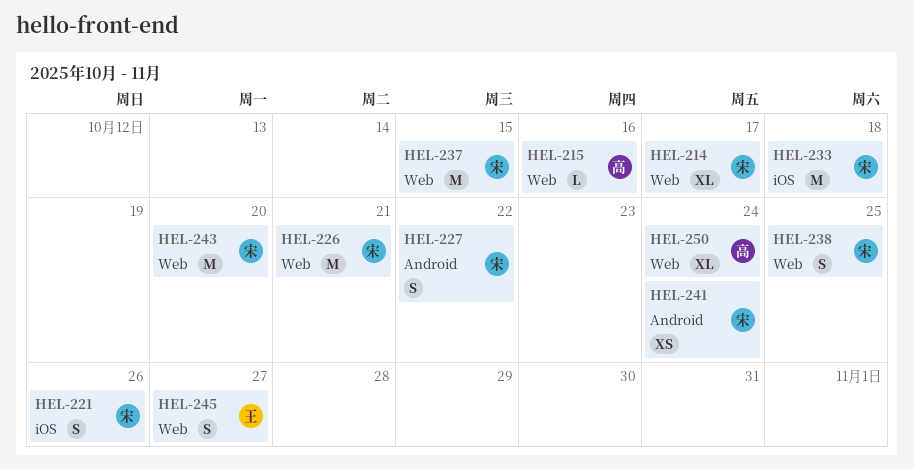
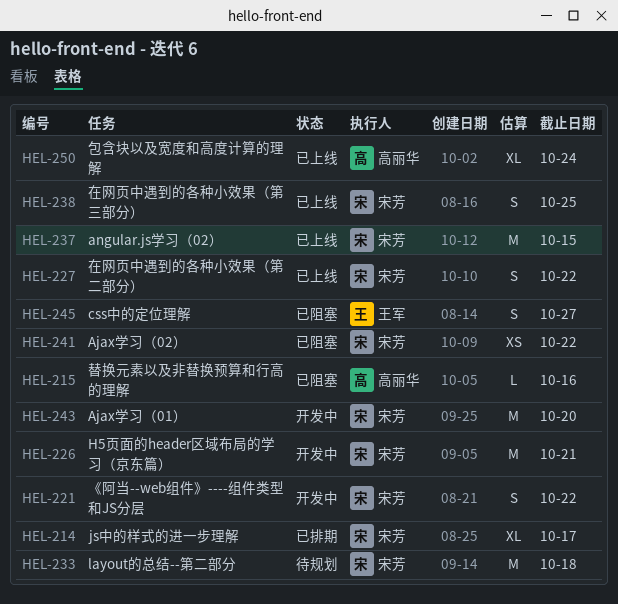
HEL-221, due: Oct 26 -> Oct 22
HEL-241, due: Oct 24 -> Oct 22

